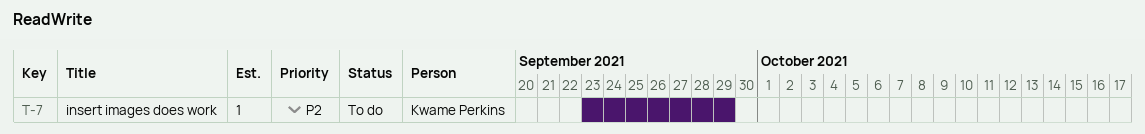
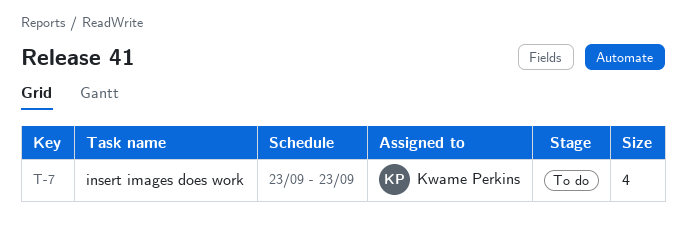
T-7, estimate: 1 -> 4
T-7, due: Sep 29 -> Sep 23

